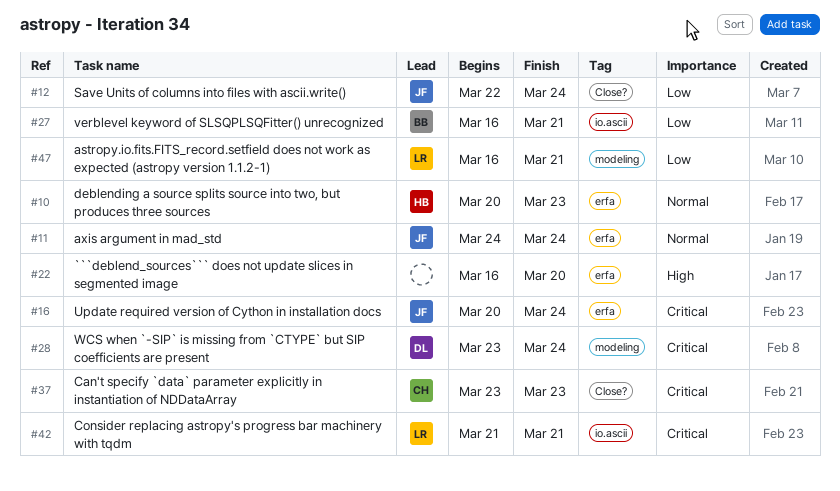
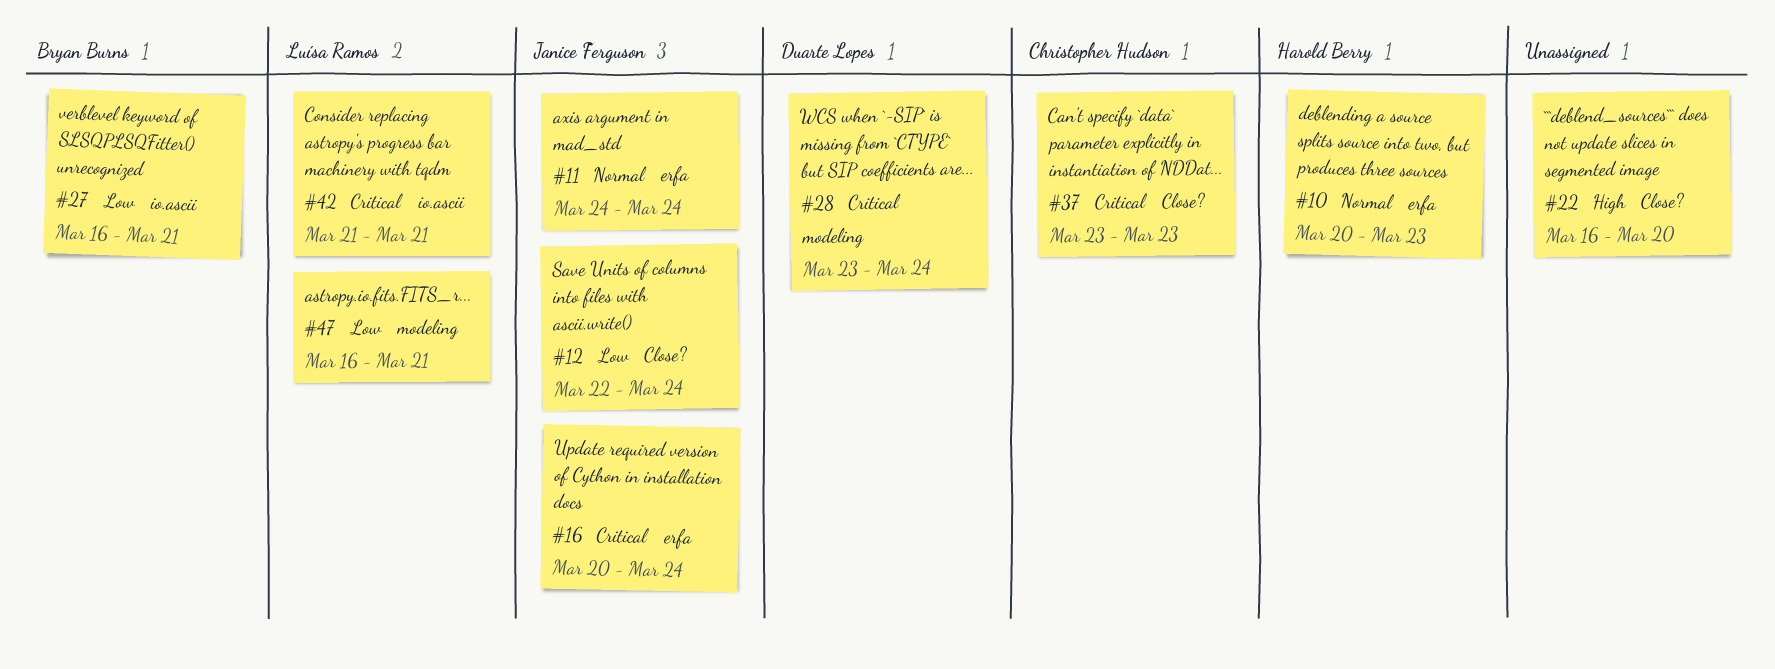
#22, label: erfa -> Close?

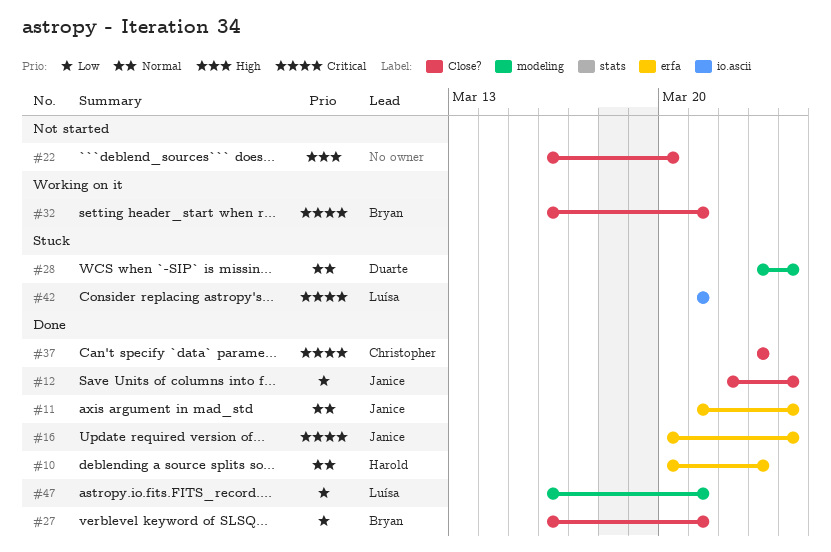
#11, start: Mar 24 -> Mar 21
#27, label: io.ascii -> Close?
#28, priority: Critical -> Normal
#32: none -> present

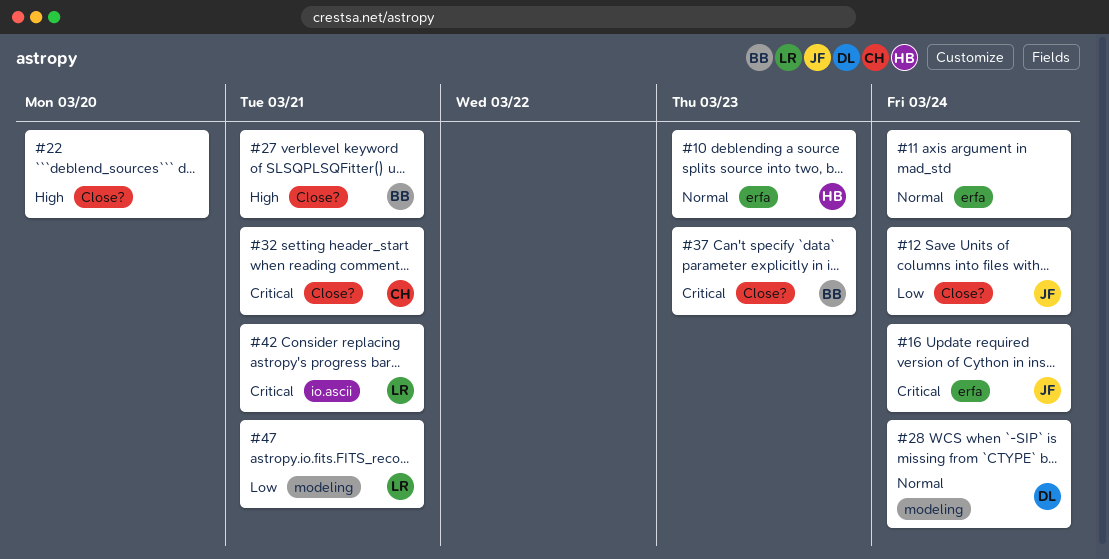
#11, owner: Janice -> none
#27, priority: Low -> High
#32, owner: Bryan -> Christopher
#37, owner: Christopher -> Bryan

